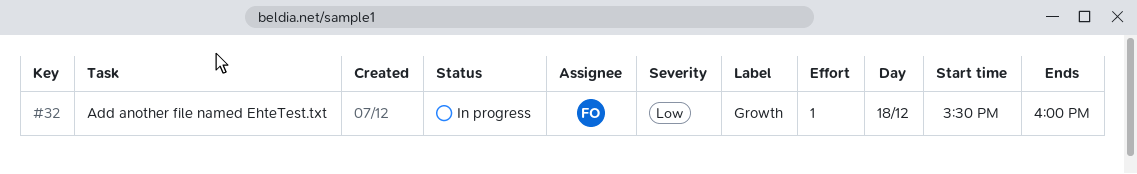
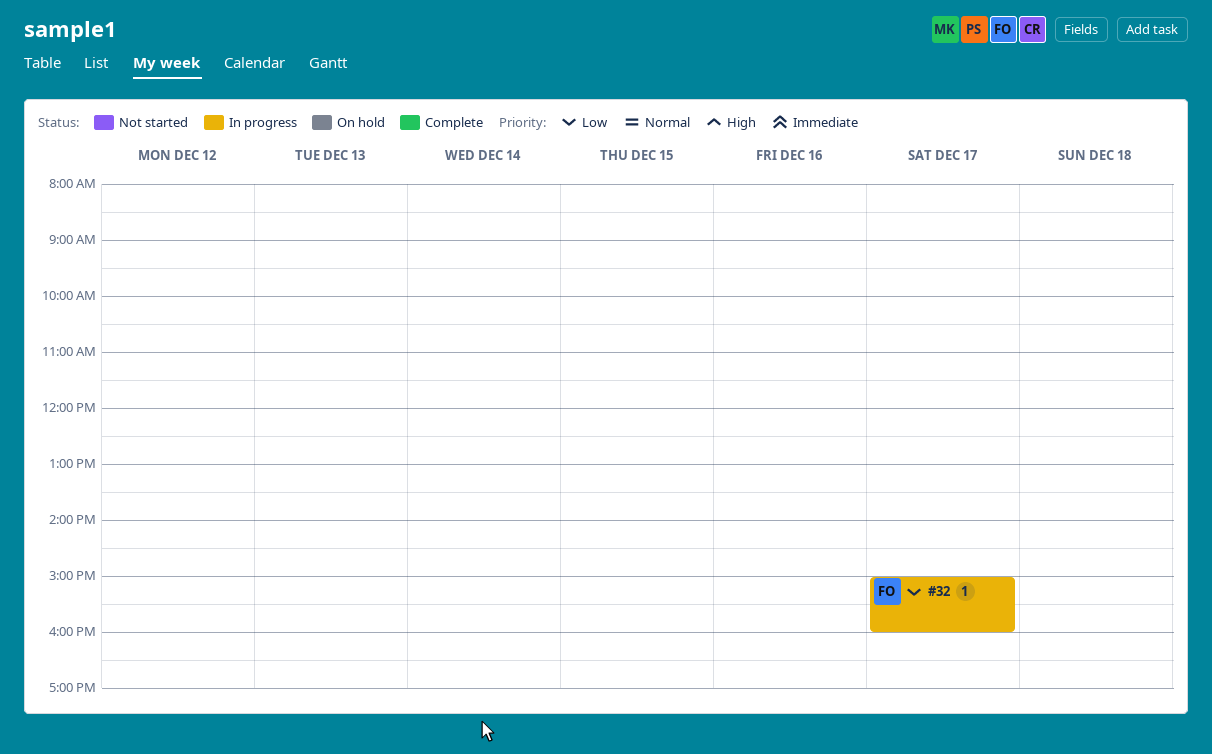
#32, day: Dec 18 -> Dec 17
#32, begins: 15:30 -> 15:00

